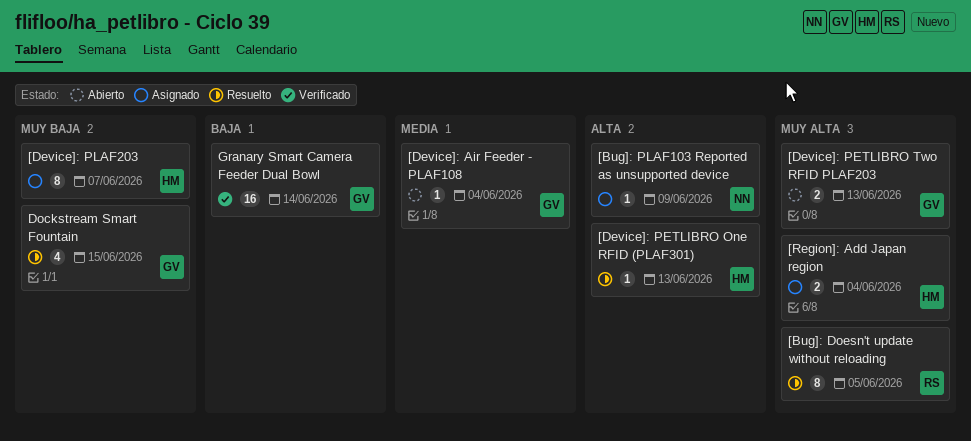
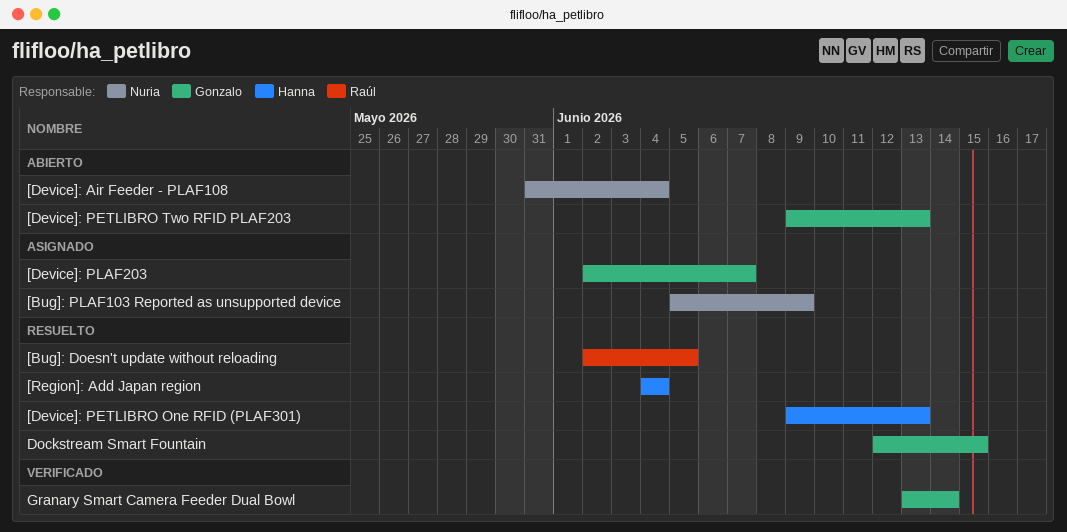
[Device]: Air Feeder - PLAF108, owner: Gonzalo -> Nuria
[Device]: PLAF203, owner: Hanna -> Gonzalo
[Region]: Add Japan region, status: Asignado -> Resuelto

